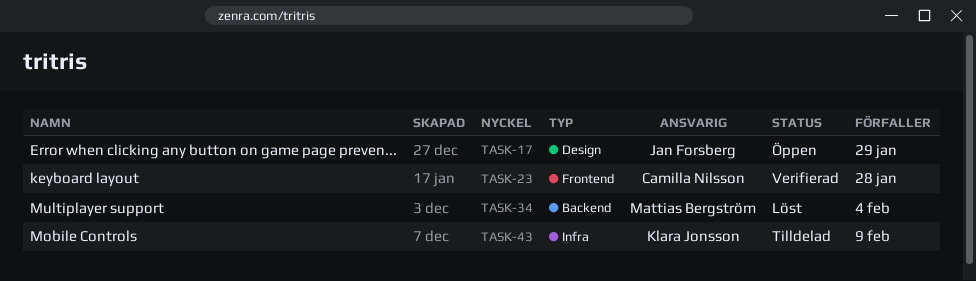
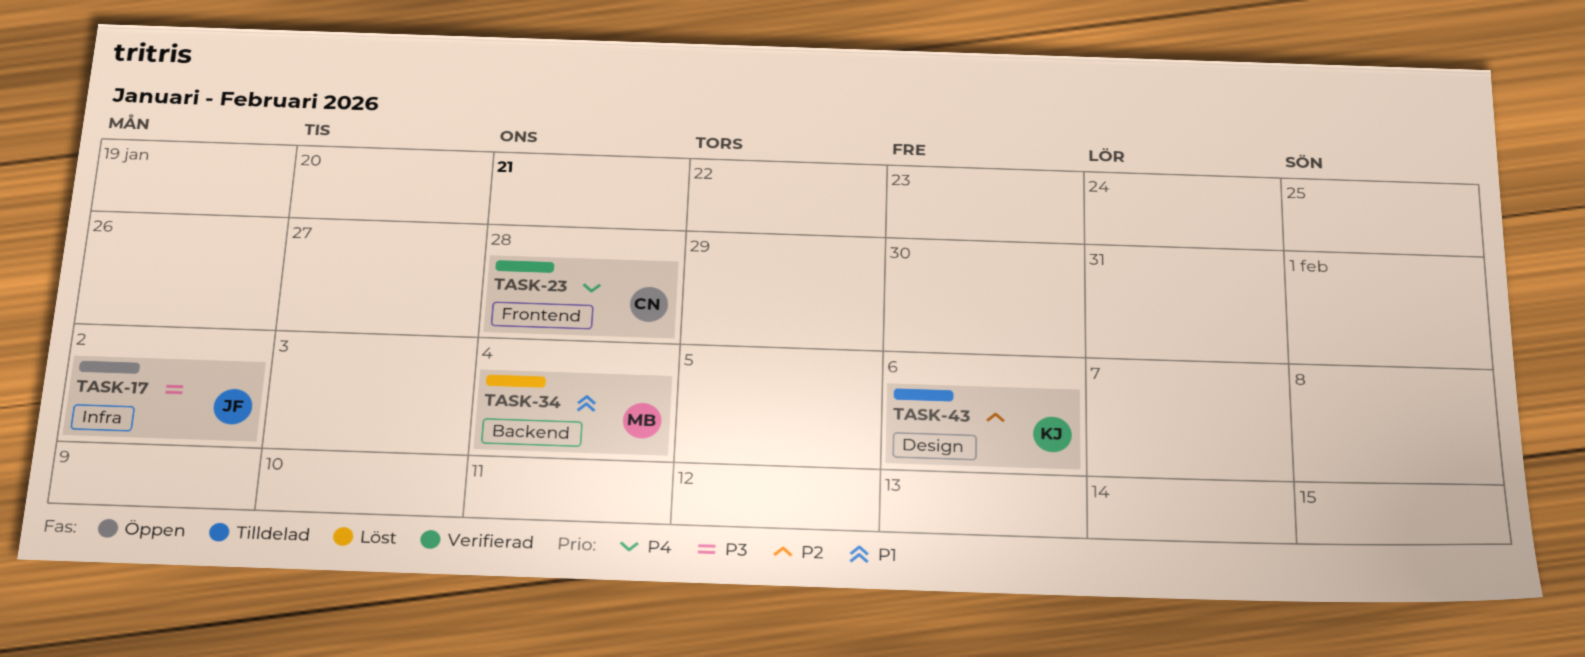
TASK-17, label: Design -> Infra
TASK-17, due: Jan 29 -> Feb 2
TASK-43, label: Infra -> Design
TASK-43, due: Feb 9 -> Feb 6

